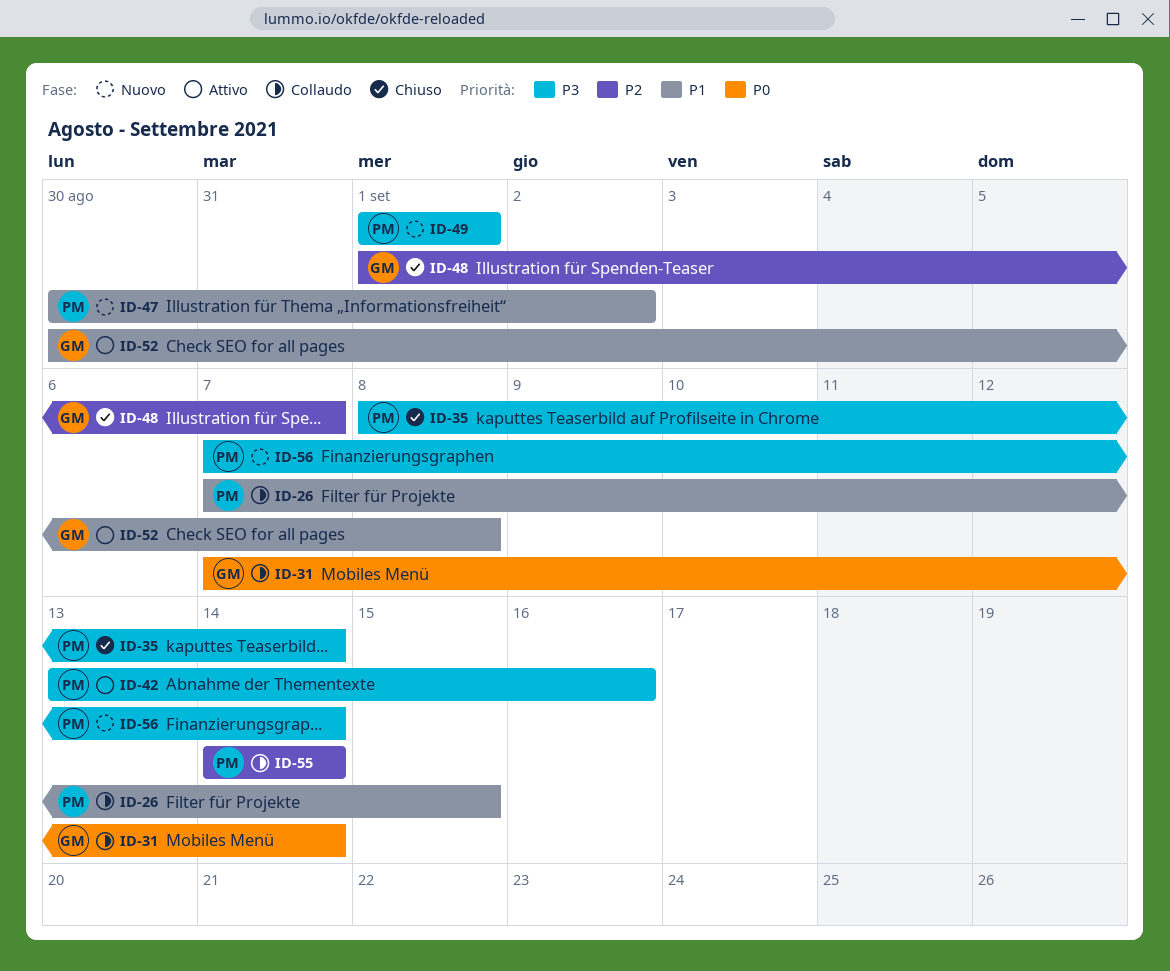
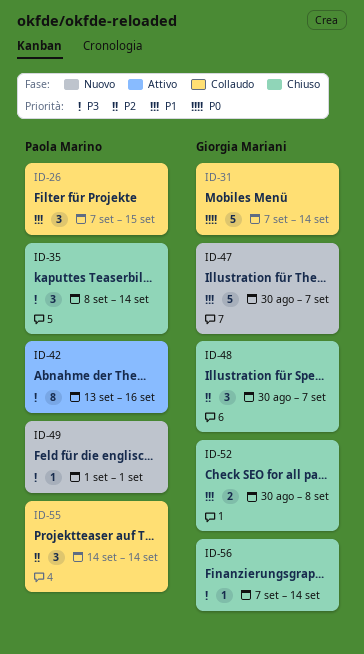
ID-47, owner: Paola Marino -> Giorgia Mariani
ID-47, due: Sep 2 -> Sep 7
ID-48, start: Sep 1 -> Aug 30
ID-52, status: Attivo -> Chiuso
ID-56, status: Nuovo -> Chiuso
ID-56, owner: Paola Marino -> Giorgia Mariani

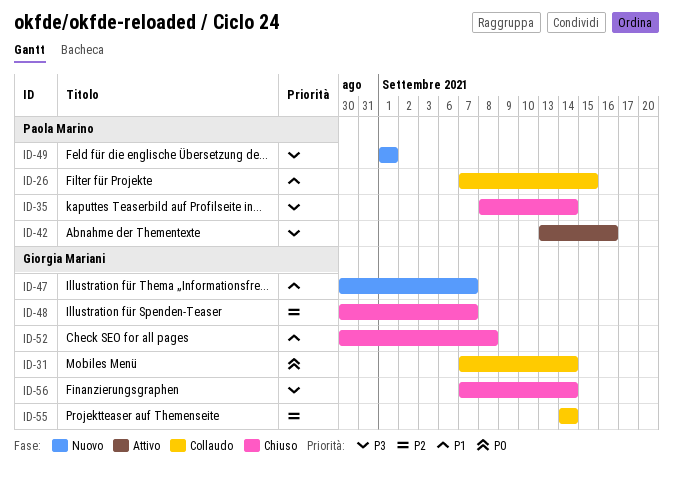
ID-55, owner: Paola Marino -> Giorgia Mariani

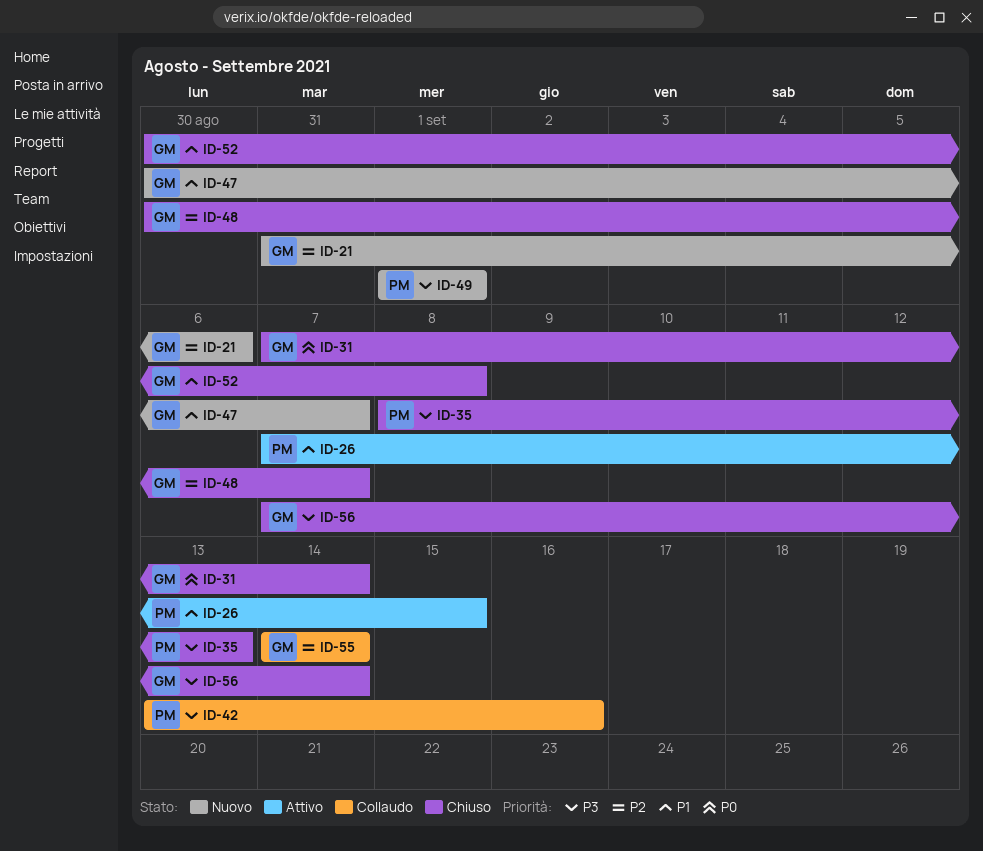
ID-21: none -> present
ID-26, status: Collaudo -> Attivo
ID-31, status: Collaudo -> Chiuso
ID-35, due: Sep 14 -> Sep 13
ID-42, status: Attivo -> Collaudo

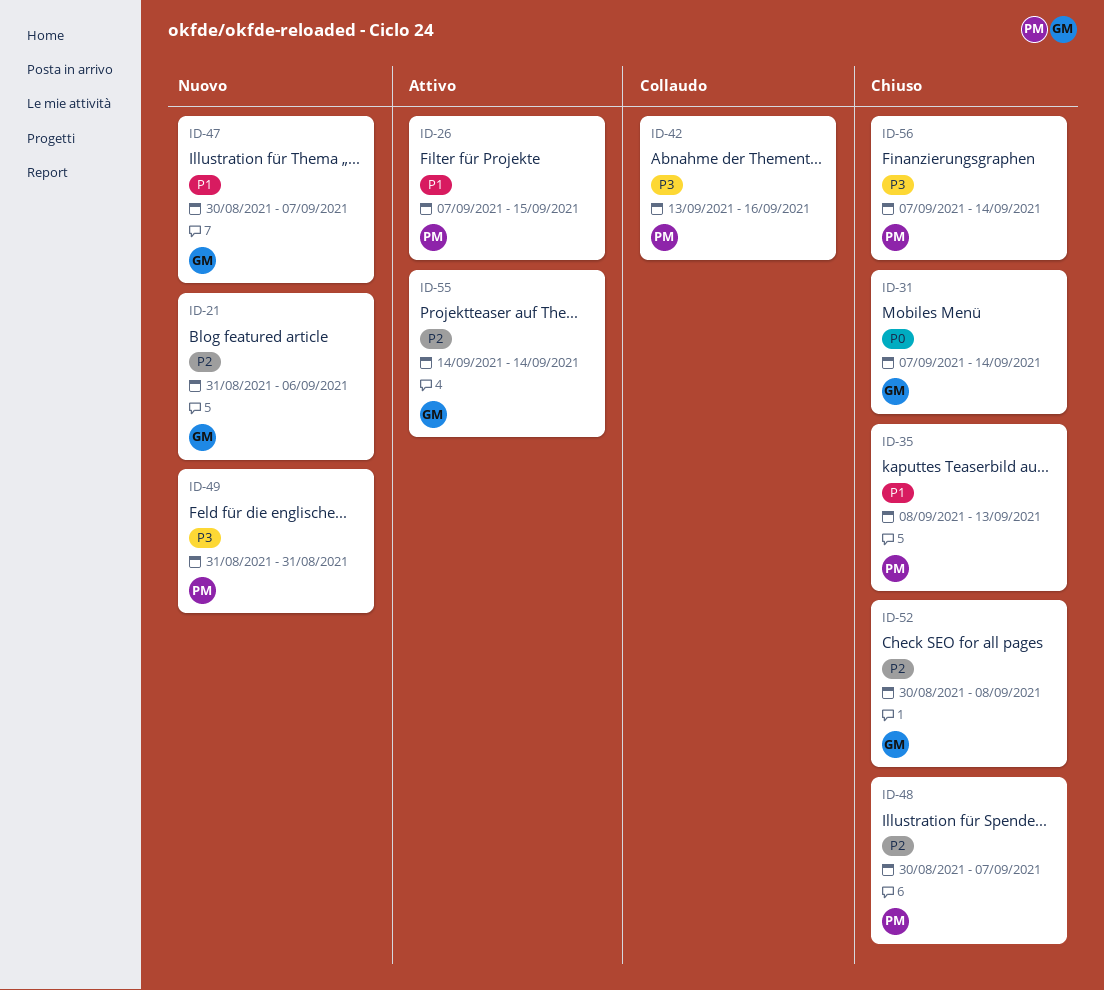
ID-35, priority: P3 -> P1
ID-48, owner: GM -> PM
ID-49, start: Sep 1 -> Aug 31
ID-49, due: Sep 1 -> Aug 31
ID-52, priority: P1 -> P2
ID-55, status: Collaudo -> Attivo
ID-56, owner: GM -> PM

